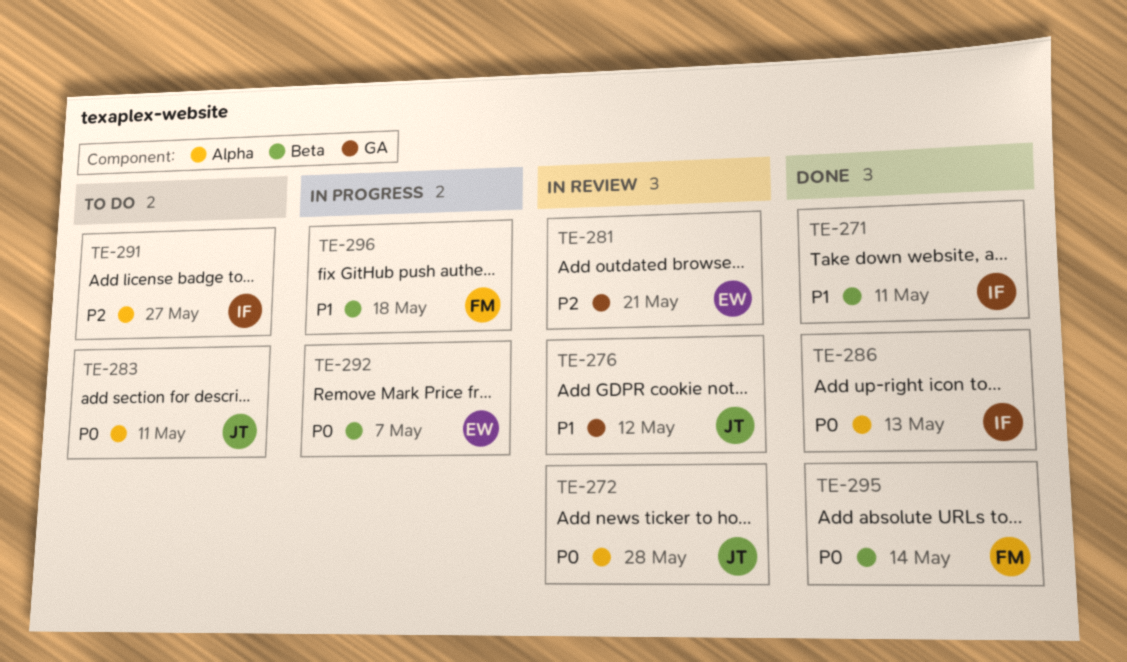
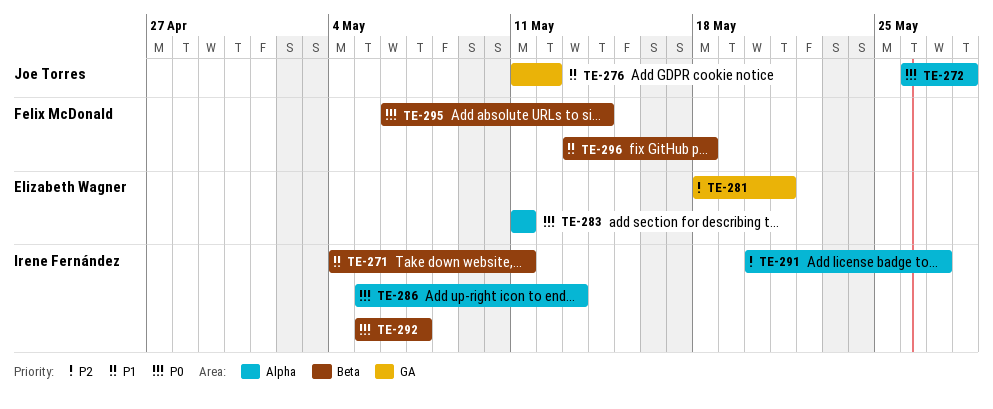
TE-283, owner: Joe Torres -> Elizabeth Wagner
TE-292, owner: Elizabeth Wagner -> Irene Fernández

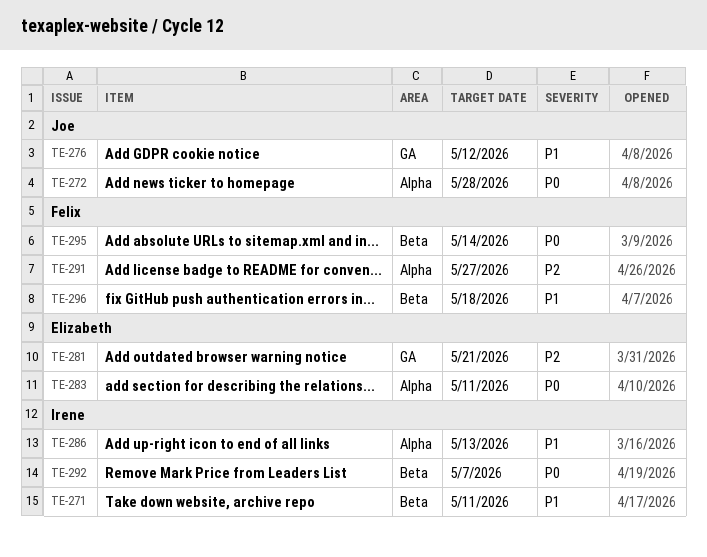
TE-286, priority: P0 -> P1
TE-291, owner: Irene Fernández -> Felix McDonald

